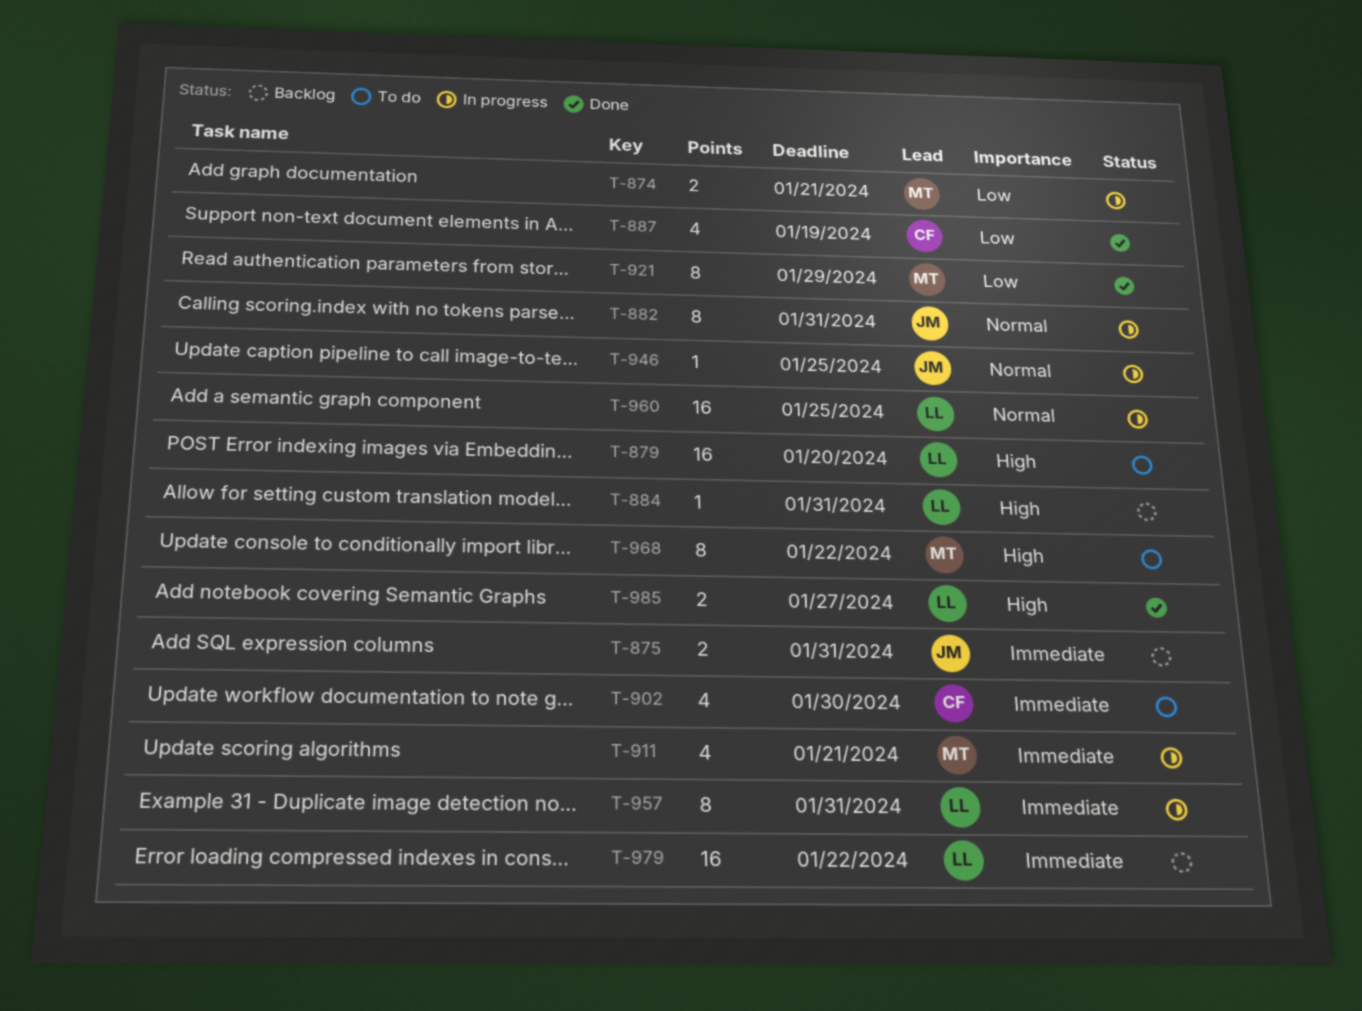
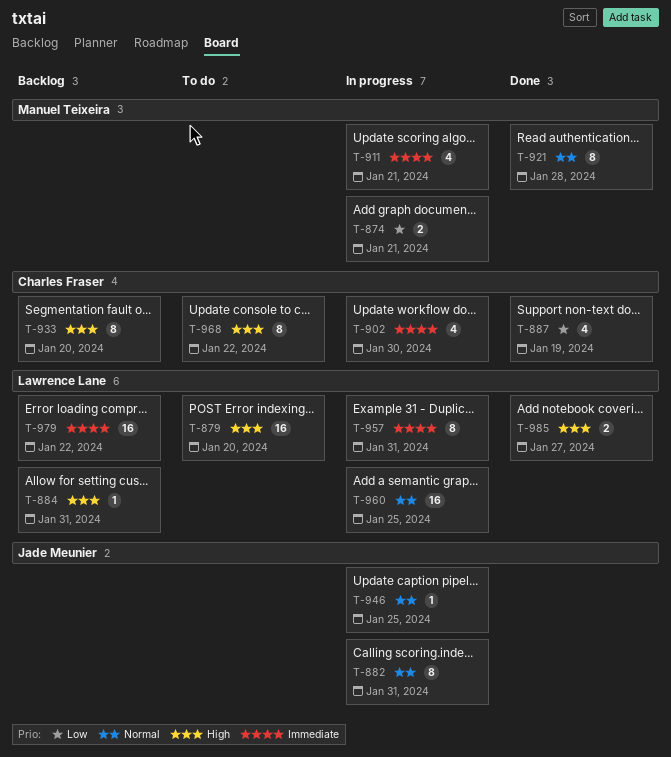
T-875: present -> none
T-902, status: To do -> In progress
T-921, priority: Low -> Normal
T-921, due: Jan 29 -> Jan 28
T-933: none -> present
T-968, owner: Manuel Teixeira -> Charles Fraser

